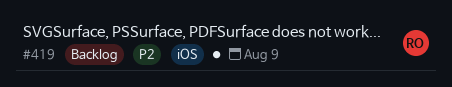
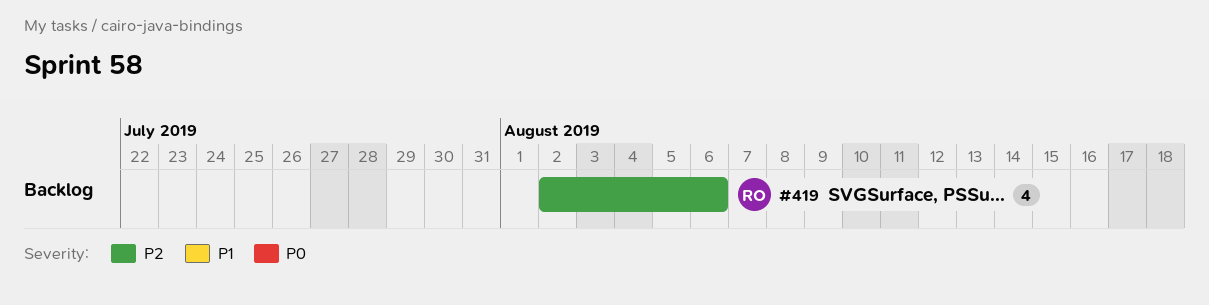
#419, estimate: 1 -> 4
#419, due: Aug 9 -> Aug 6

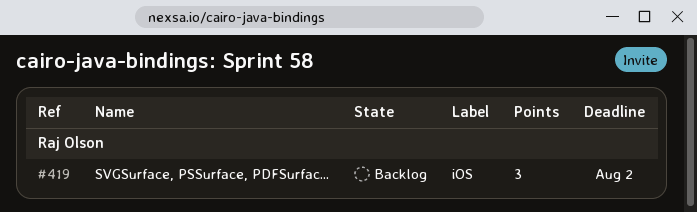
#419, estimate: 4 -> 3
#419, due: Aug 6 -> Aug 2

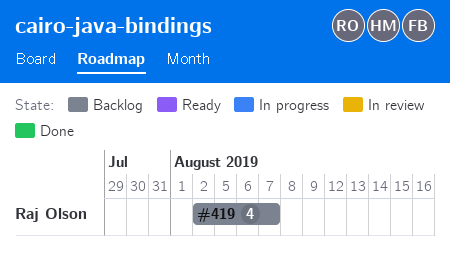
#419, estimate: 3 -> 4
#419, due: Aug 2 -> Aug 7

